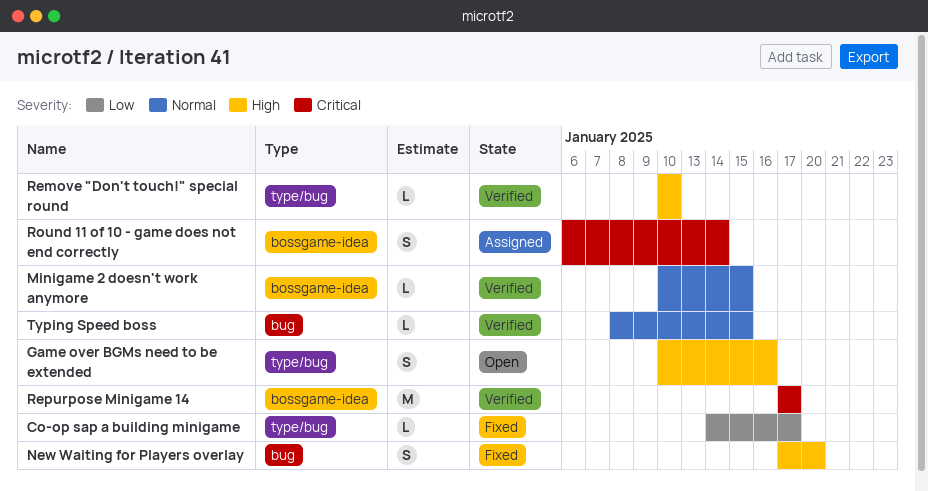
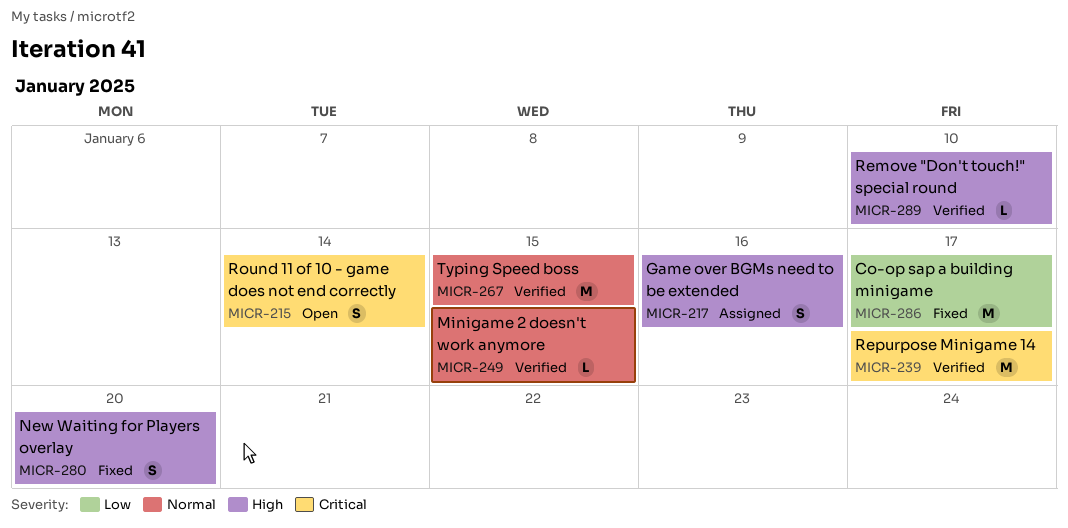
Co-op sap a building minigame, estimate: L -> M
Game over BGMs need to be extended, status: Open -> Assigned
Round 11 of 10 - game does not end correctly, status: Assigned -> Open
Typing Speed boss, estimate: L -> M

